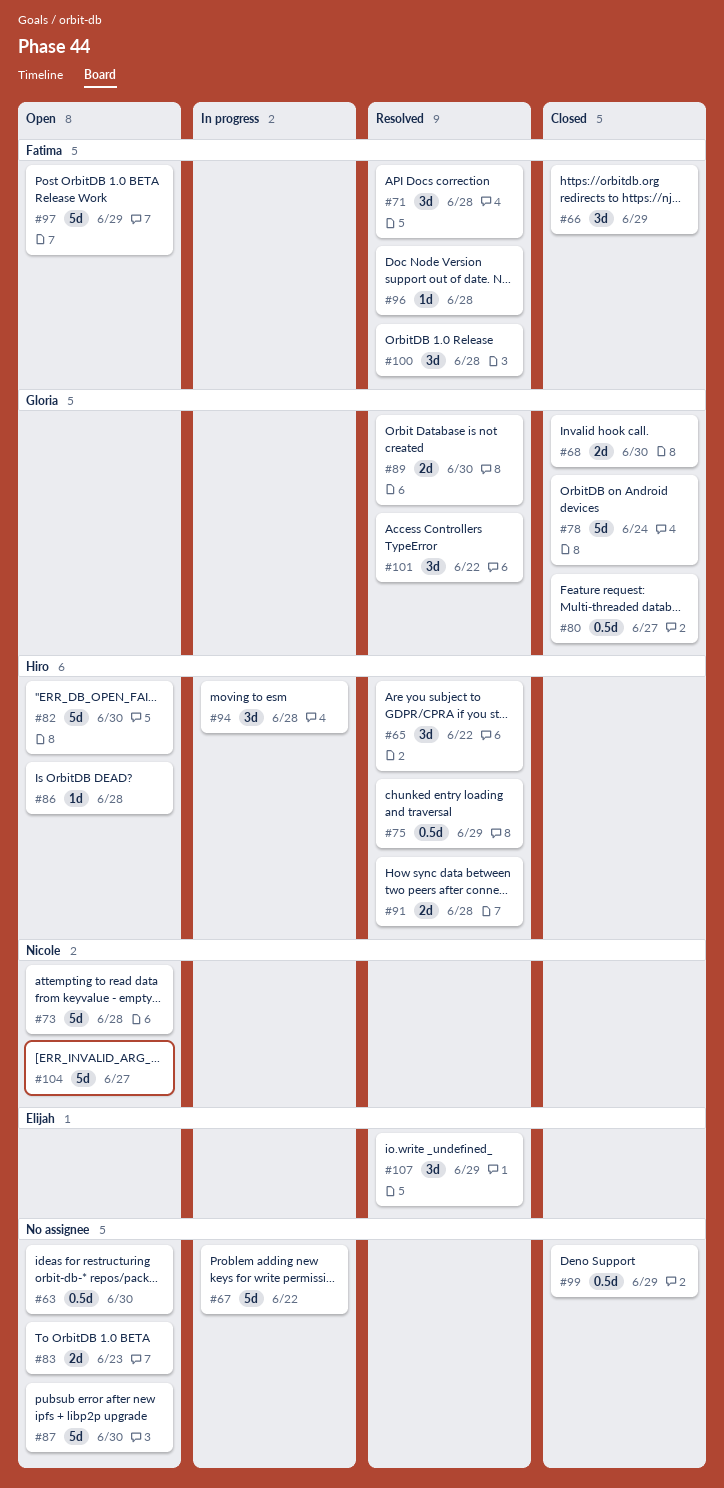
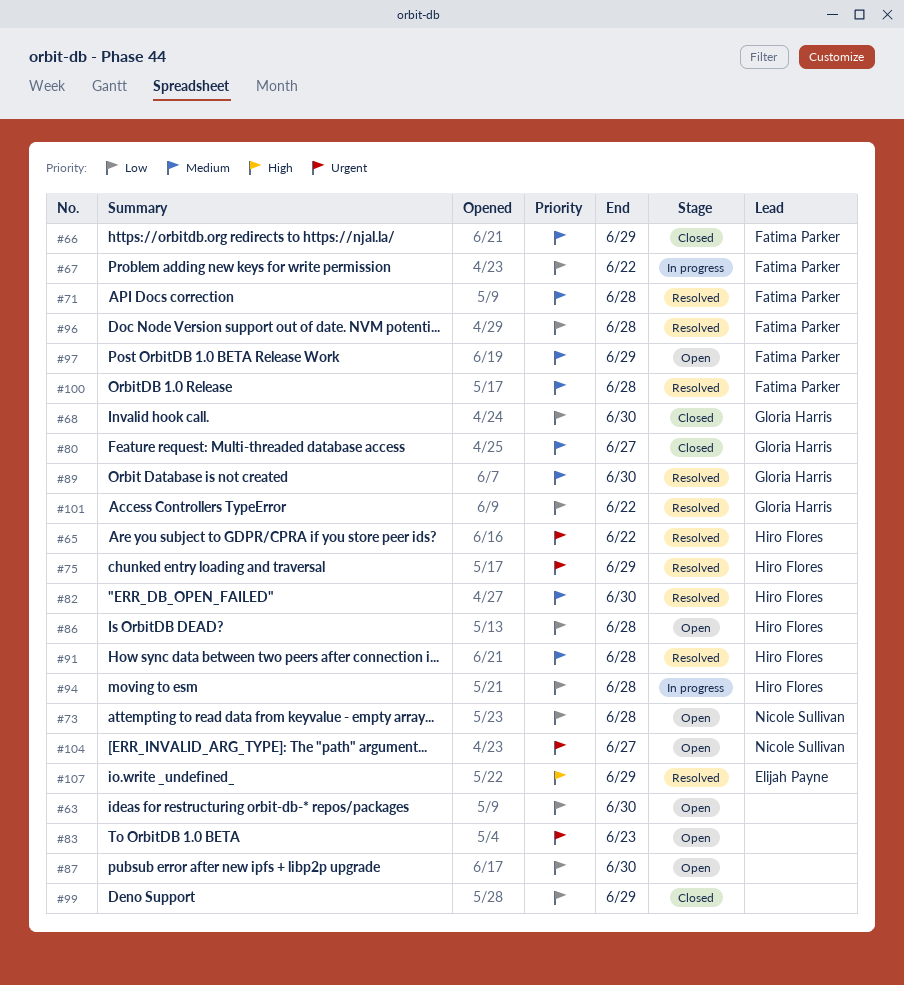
#67, owner: none -> Fatima Parker
#78: present -> none
#82, status: Open -> Resolved

